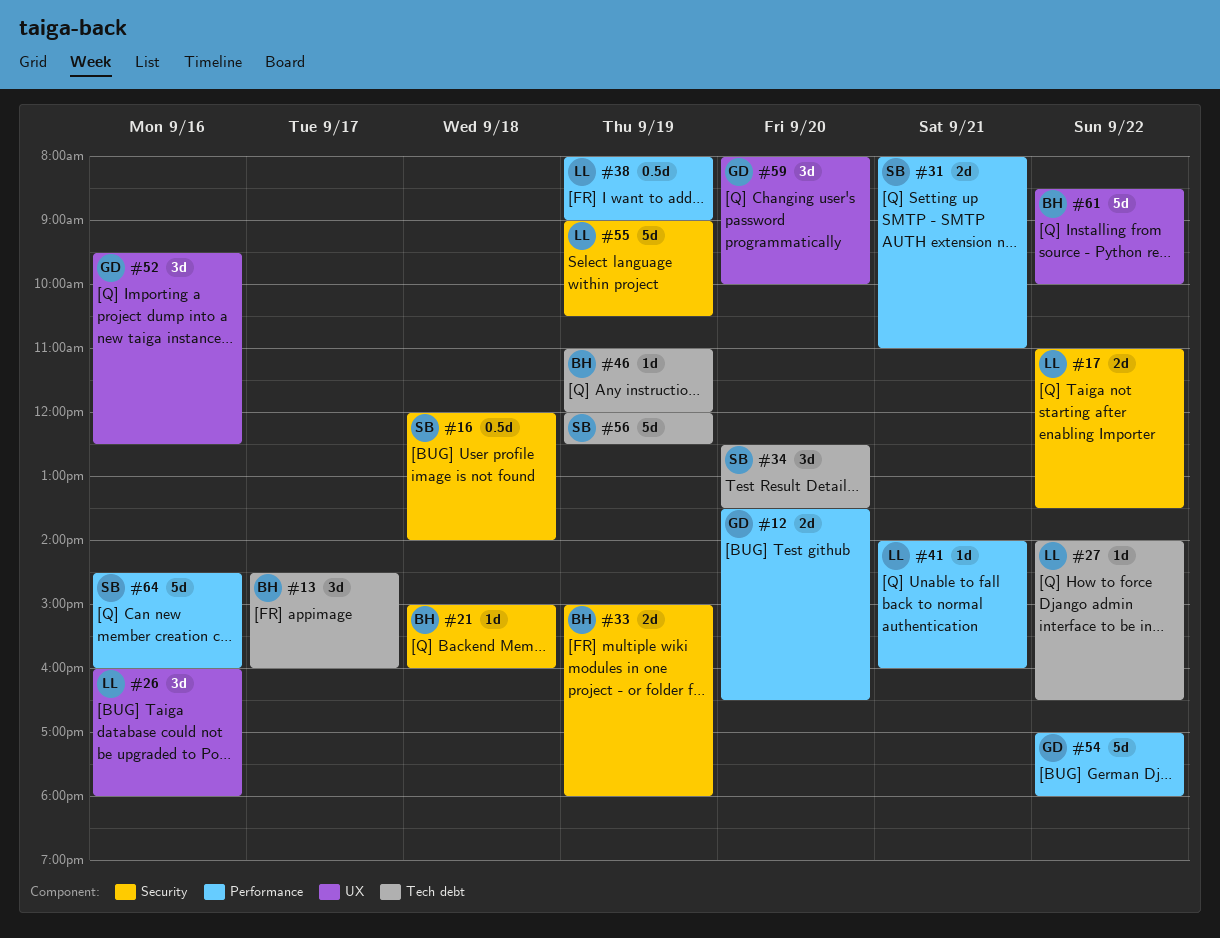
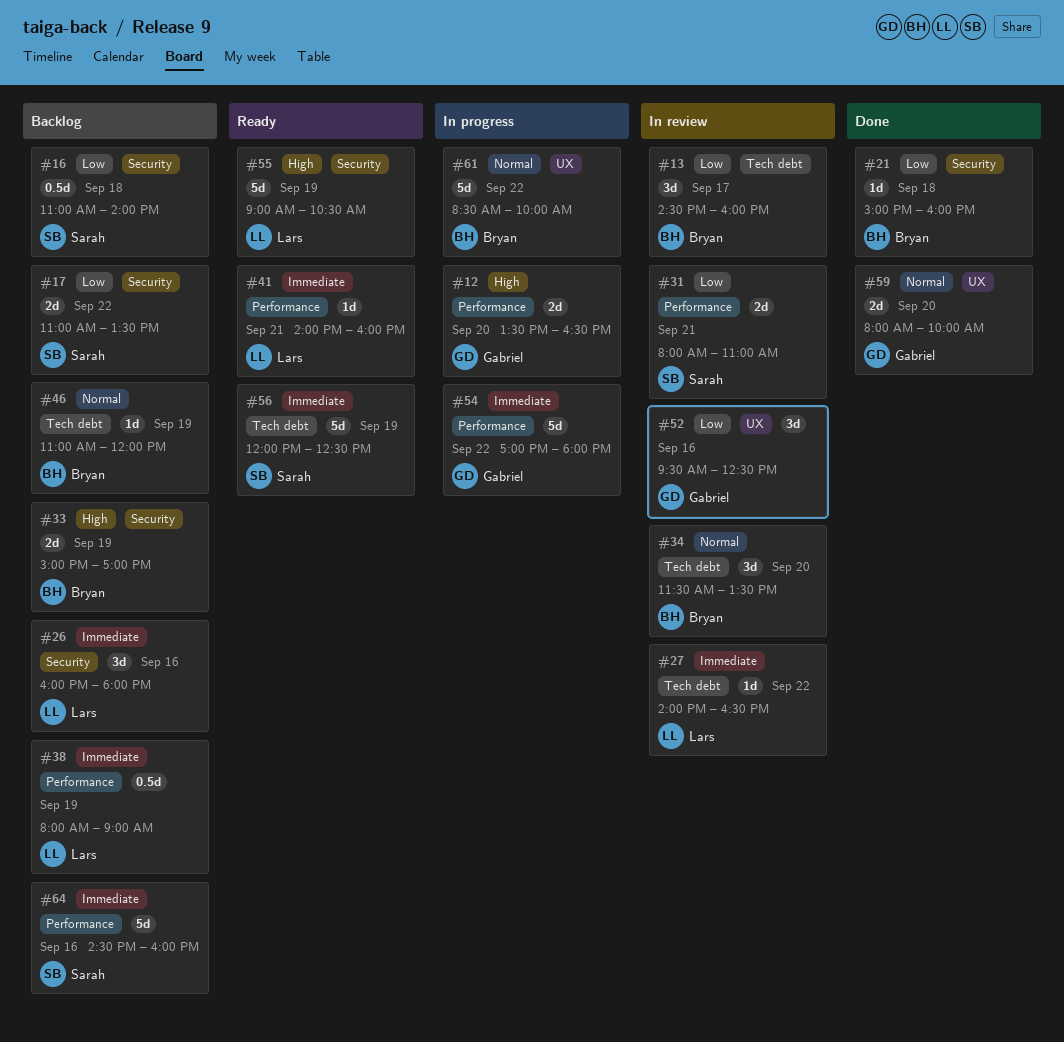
#16, begins: 12:00 -> 11:00
#17, owner: Lars -> Sarah
#26, label: UX -> Security
#33, ends: 18:00 -> 17:00
#34, owner: Sarah -> Bryan
#34, begins: 12:30 -> 11:30
#59, estimate: 3d -> 2d

